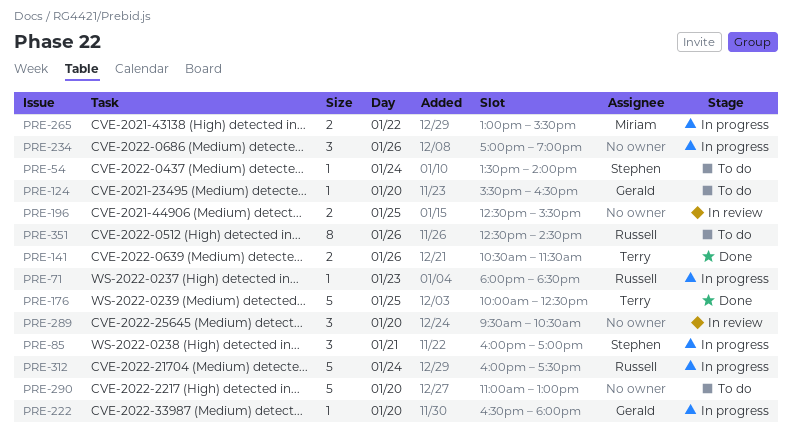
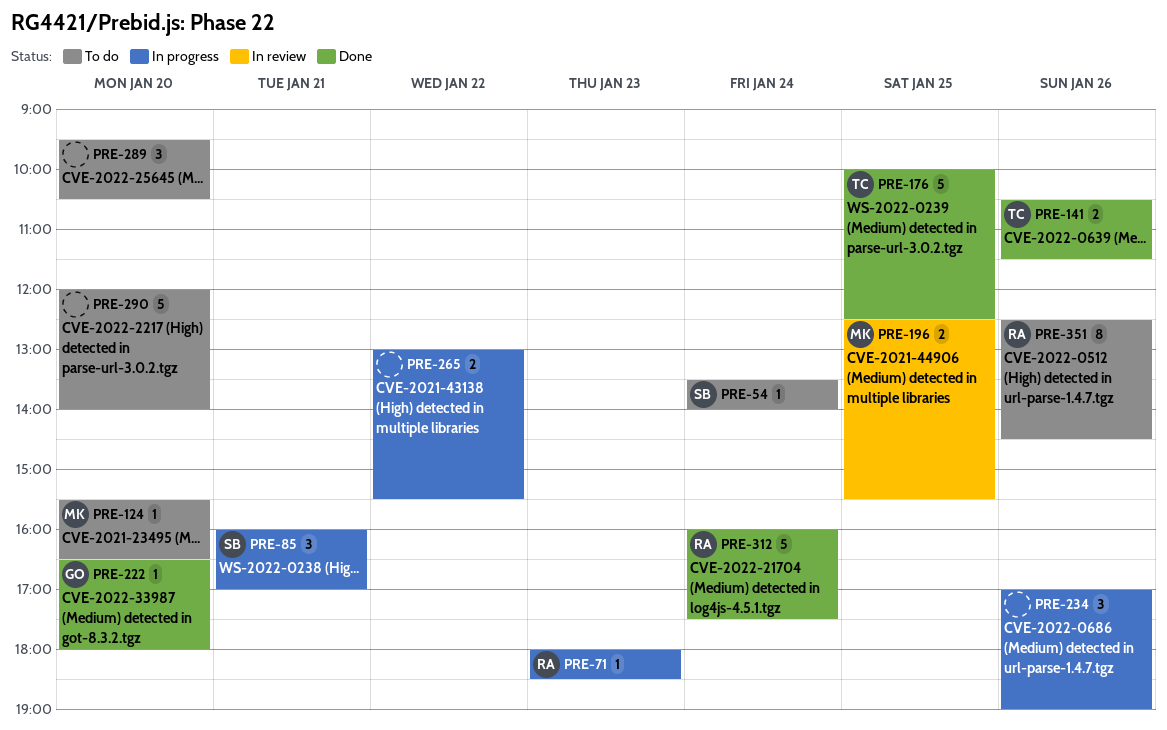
PRE-124, owner: Gerald -> Miriam
PRE-196, owner: none -> Miriam
PRE-222, status: In progress -> Done
PRE-265, owner: Miriam -> none
PRE-289, status: In review -> To do
PRE-290, begins: 11:00 -> 12:00
PRE-290, ends: 13:00 -> 14:00
PRE-312, status: In progress -> Done

